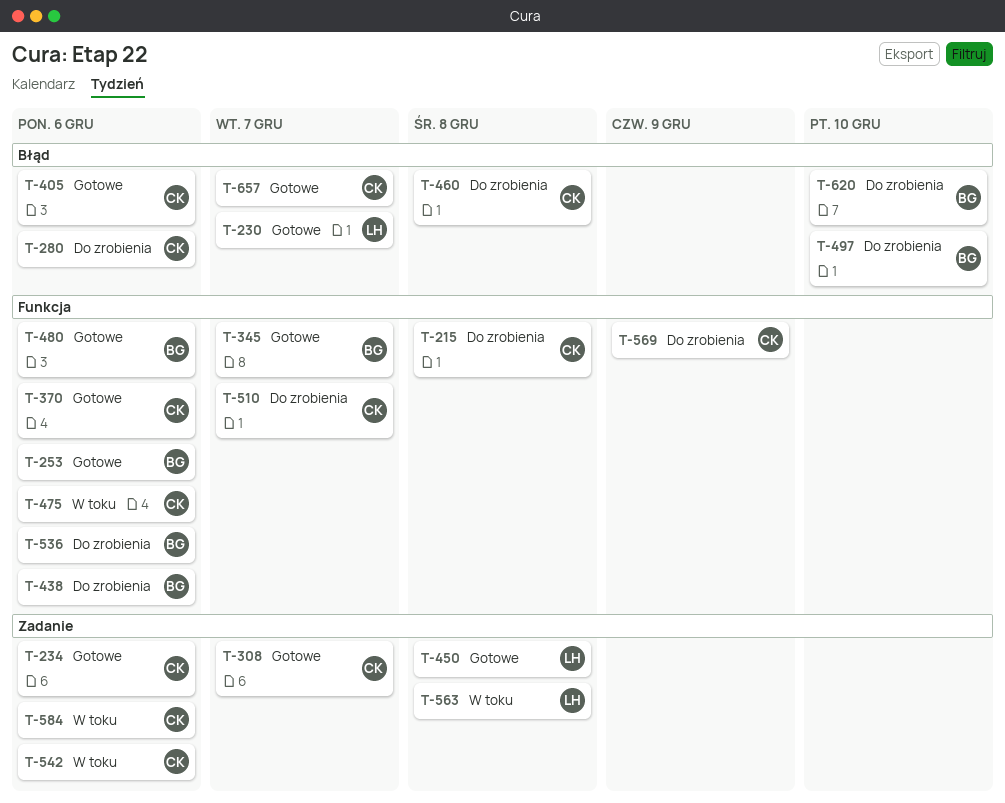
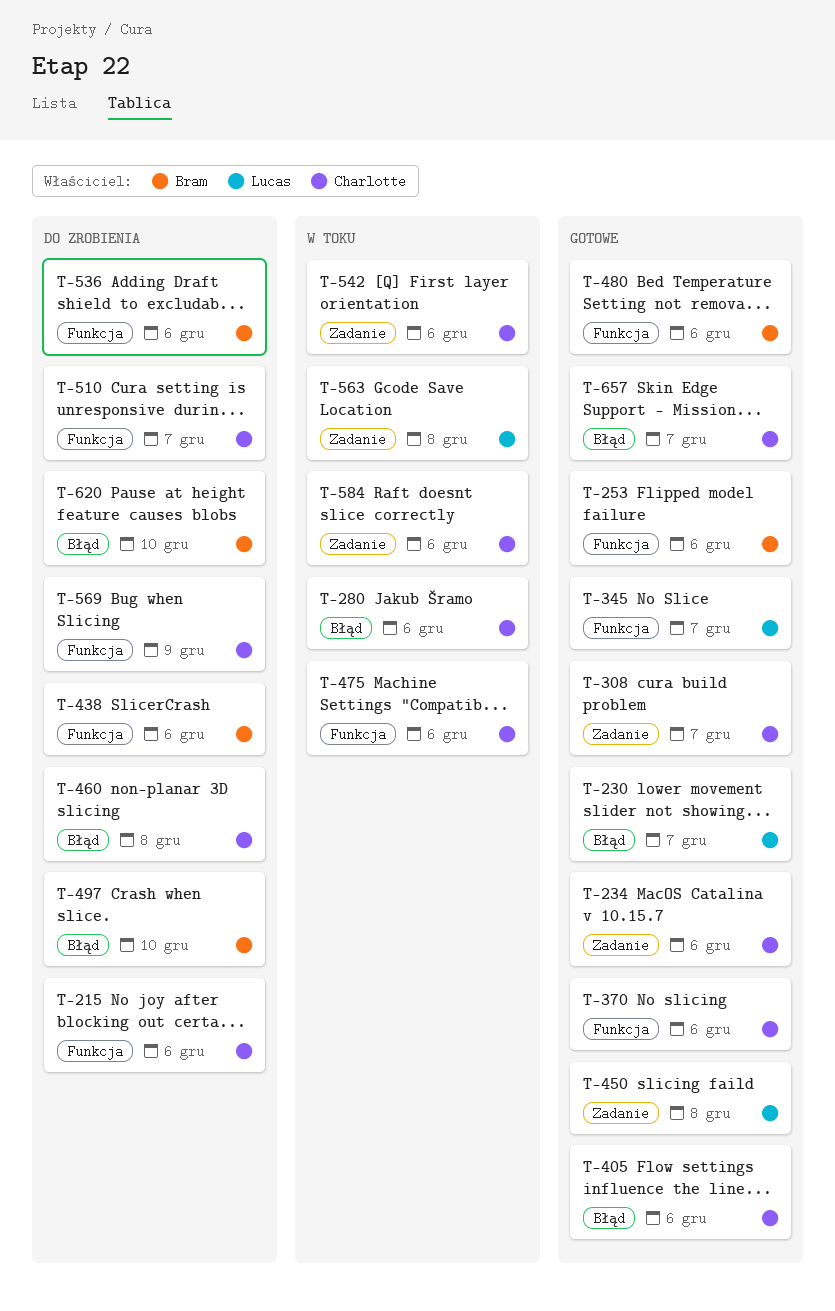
T-215, due: Dec 8 -> Dec 6
T-280, status: Do zrobienia -> W toku
T-345, owner: Bram -> Lucas

